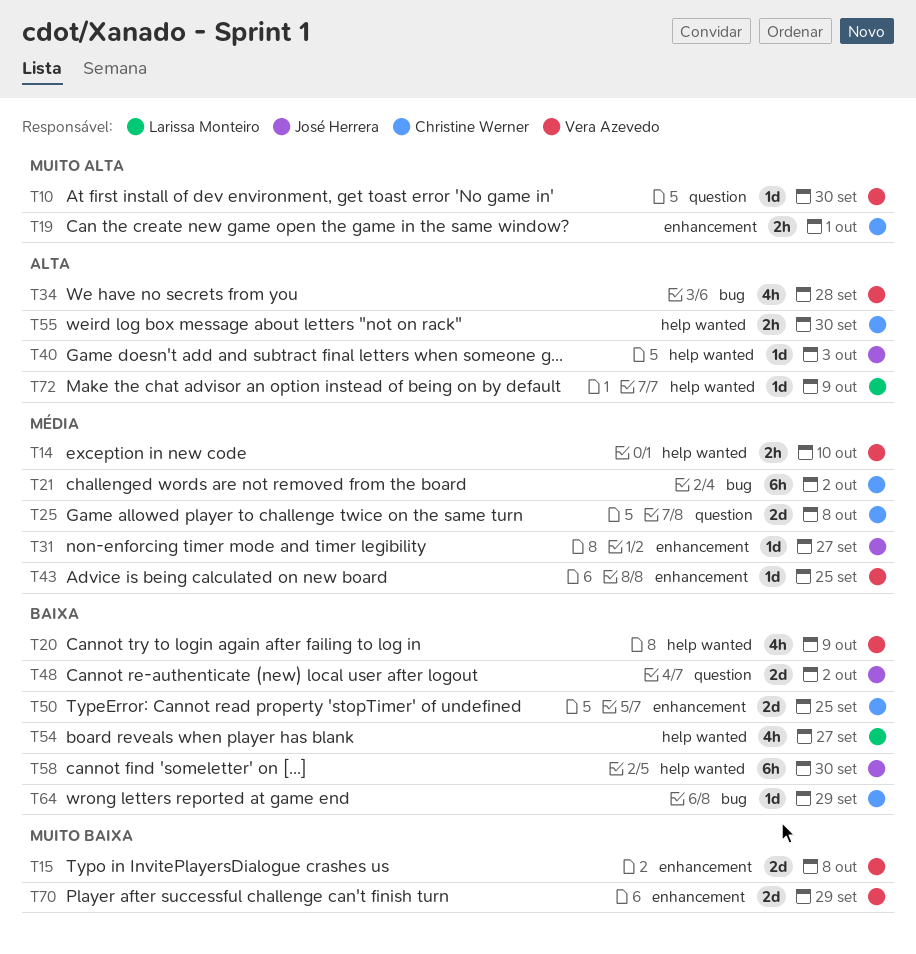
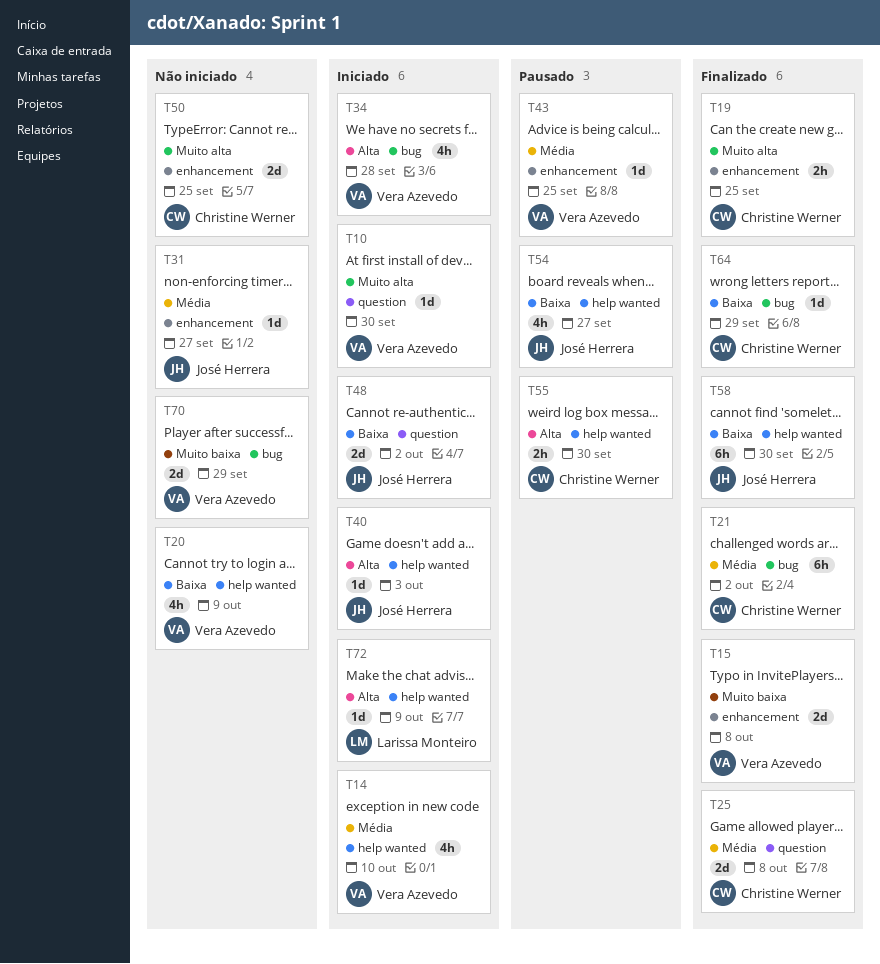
T14, estimate: 2h -> 4h
T19, due: Oct 1 -> Sep 25
T50, priority: Baixa -> Muito alta
T54, owner: Larissa Monteiro -> José Herrera
T70, label: enhancement -> bug

